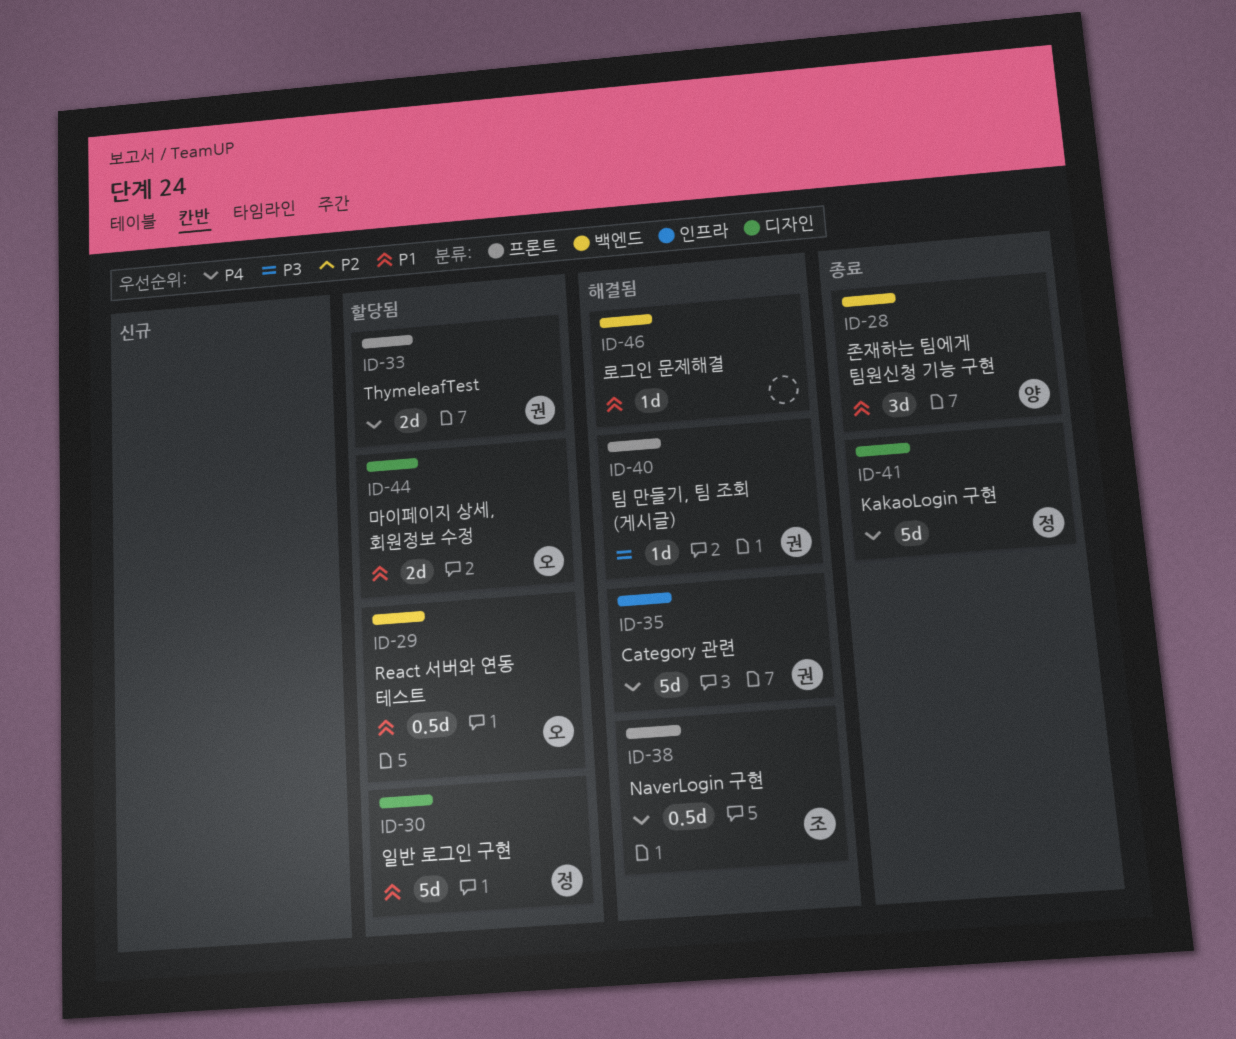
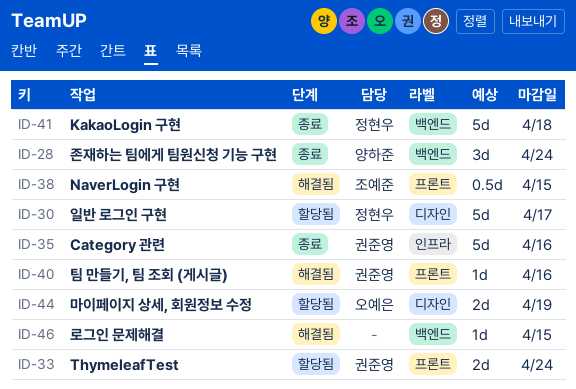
ID-29: present -> none
ID-35, status: 해결됨 -> 종료
ID-41, label: 디자인 -> 백엔드

